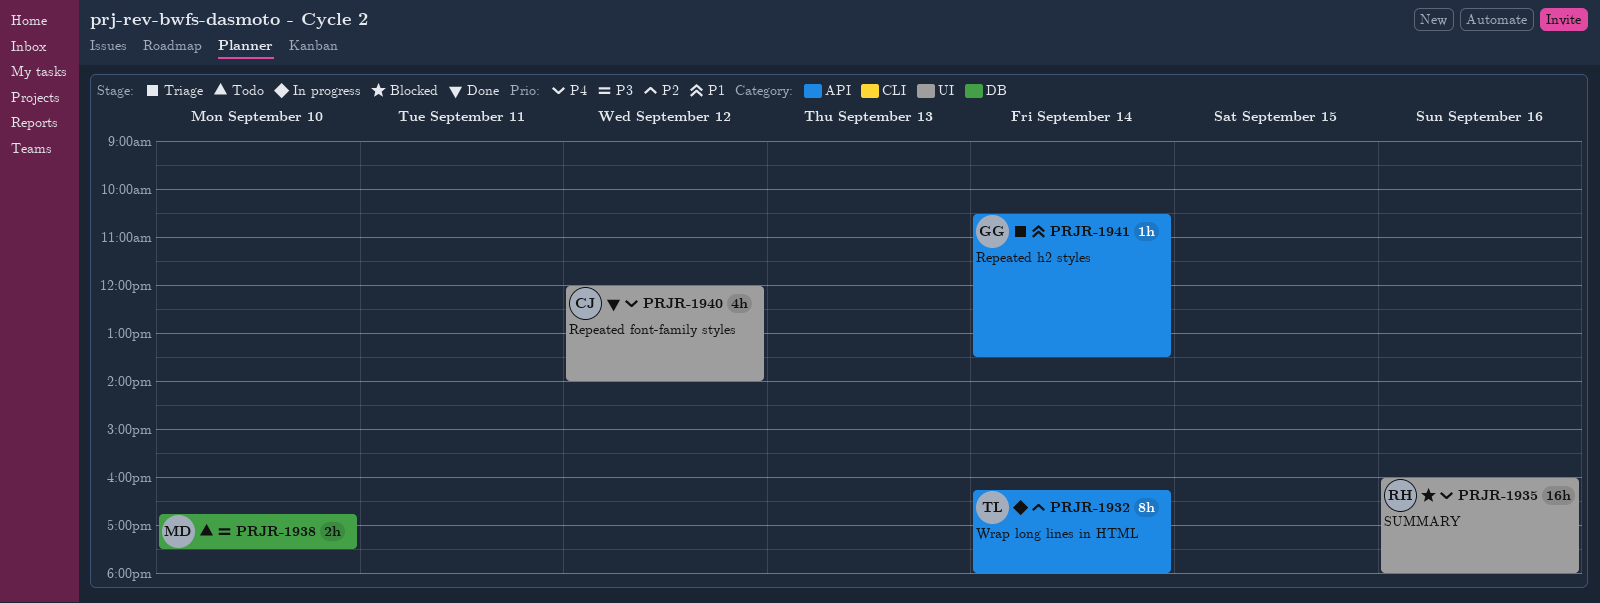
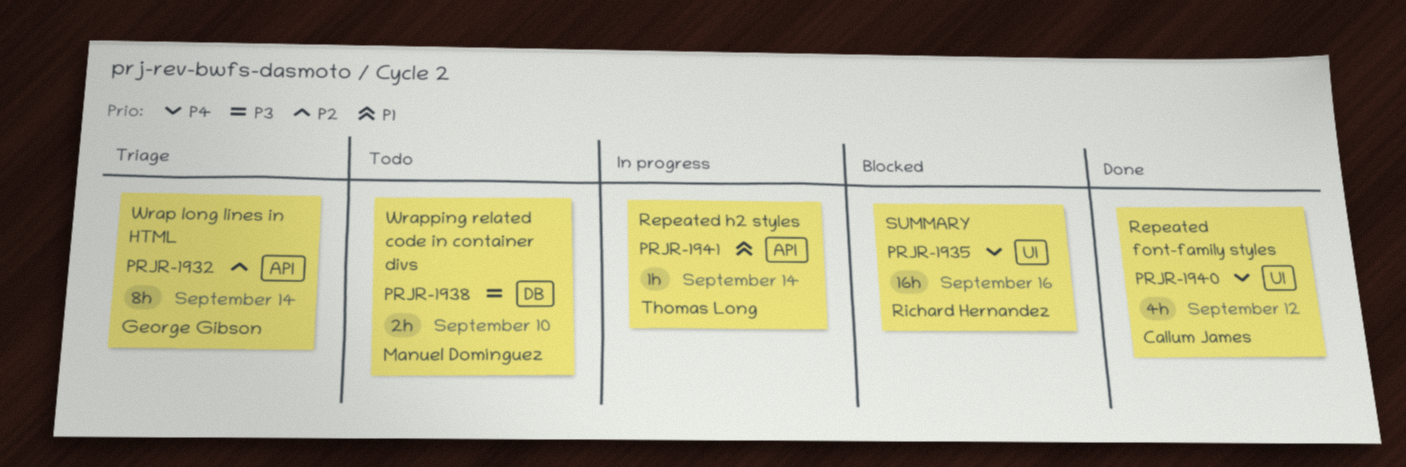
PRJR-1932, status: In progress -> Triage
PRJR-1932, owner: Thomas Long -> George Gibson
PRJR-1941, status: Triage -> In progress
PRJR-1941, owner: George Gibson -> Thomas Long

